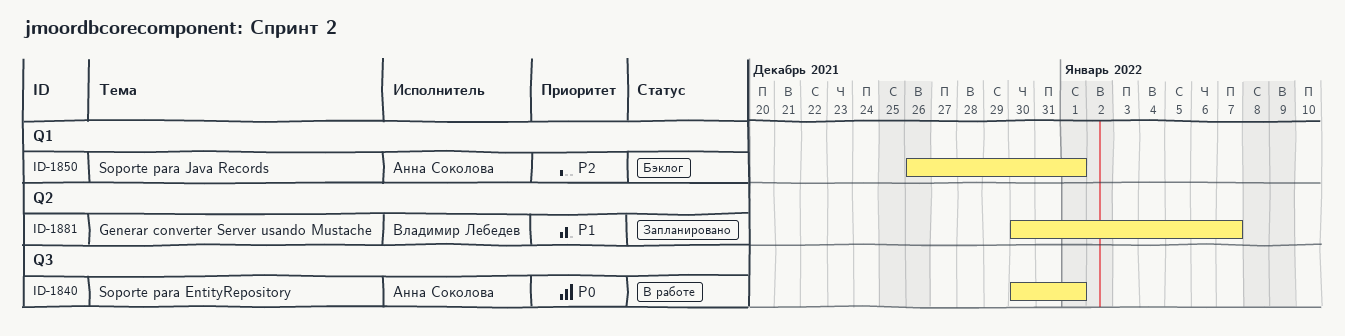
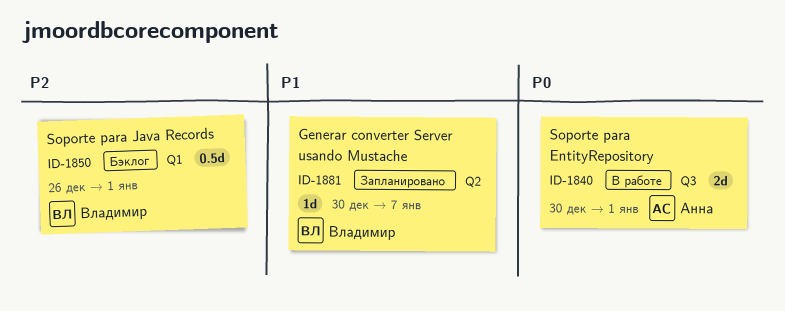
ID-1850, owner: Анна Соколова -> Владимир Лебедев

